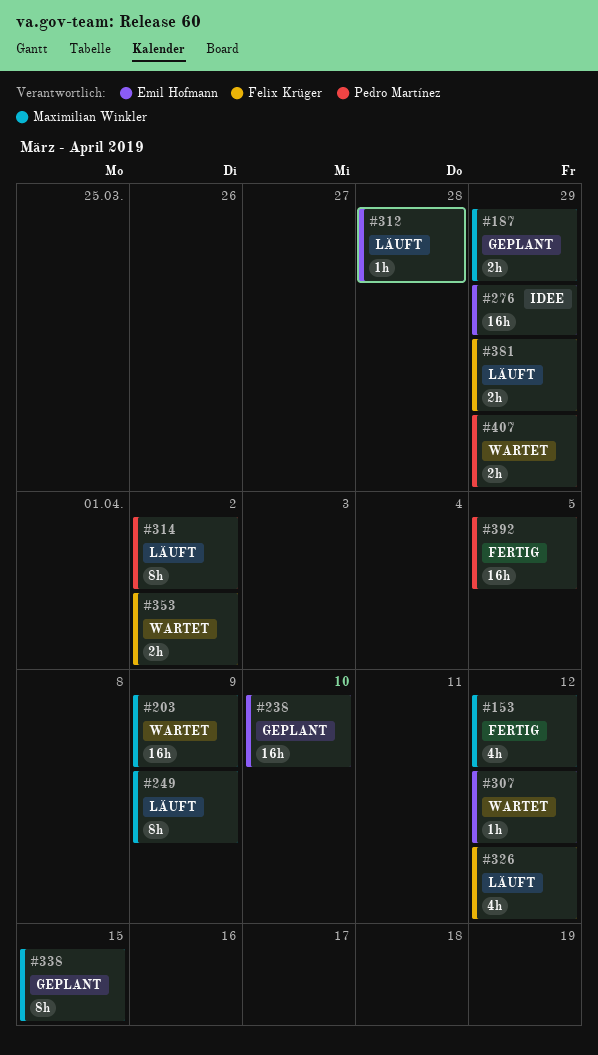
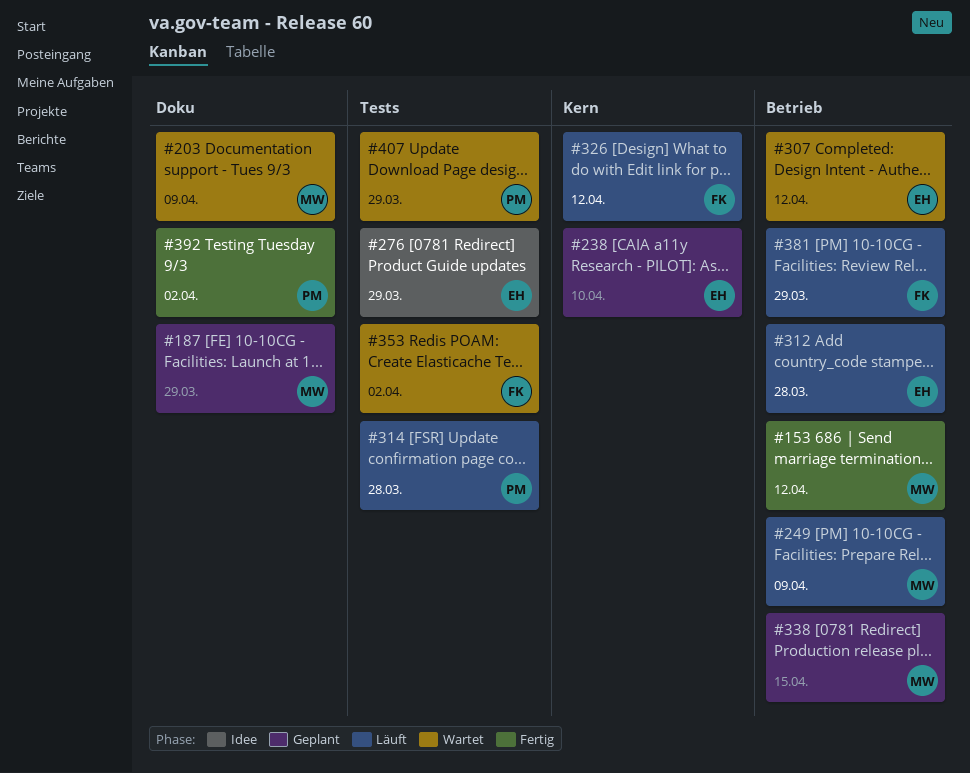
#314, due: Apr 2 -> Mar 28
#392, due: Apr 5 -> Apr 2

